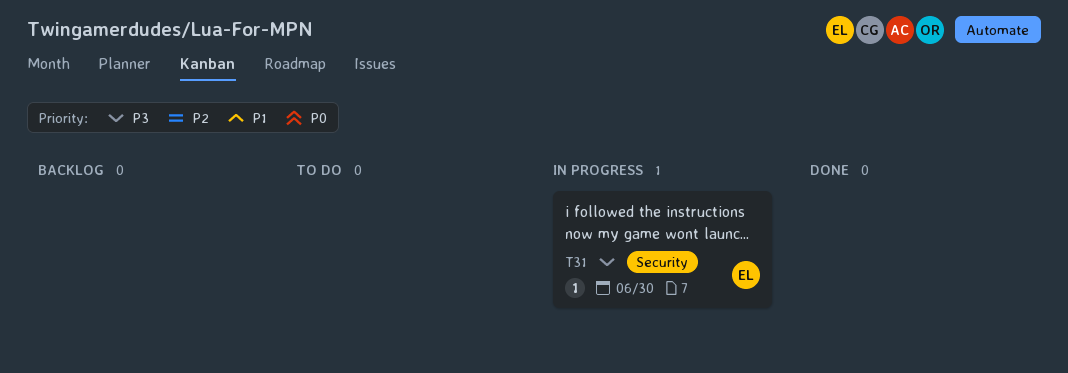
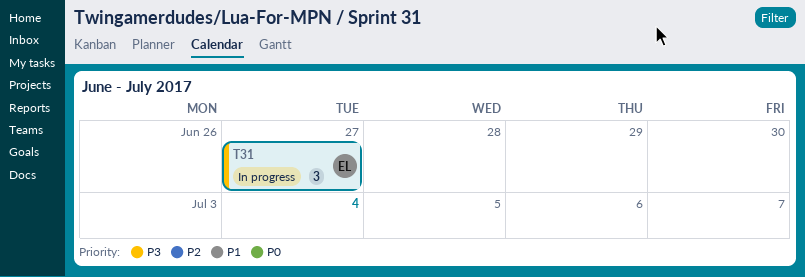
T31, estimate: 1 -> 3
T31, due: Jun 30 -> Jun 27

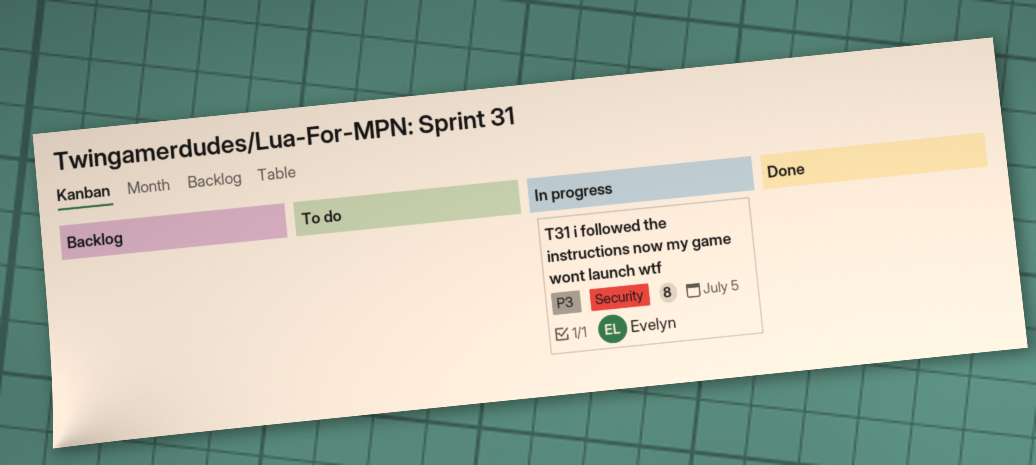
T31, estimate: 3 -> 8
T31, due: Jun 27 -> Jul 5

